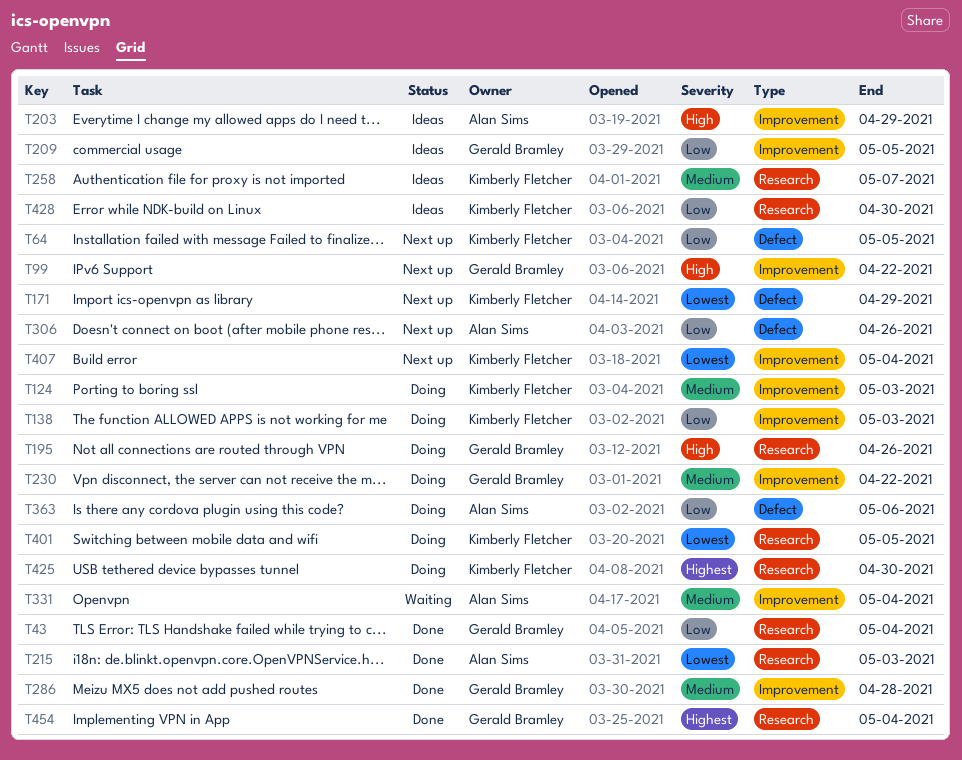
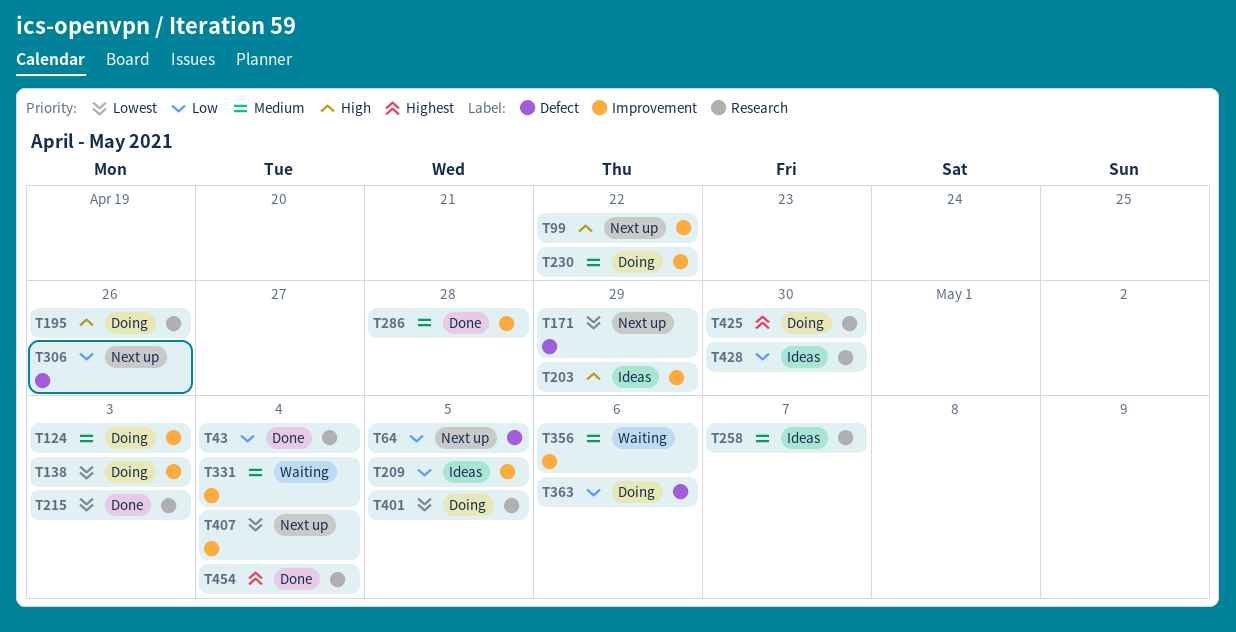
T138, priority: Low -> Lowest
T356: none -> present

